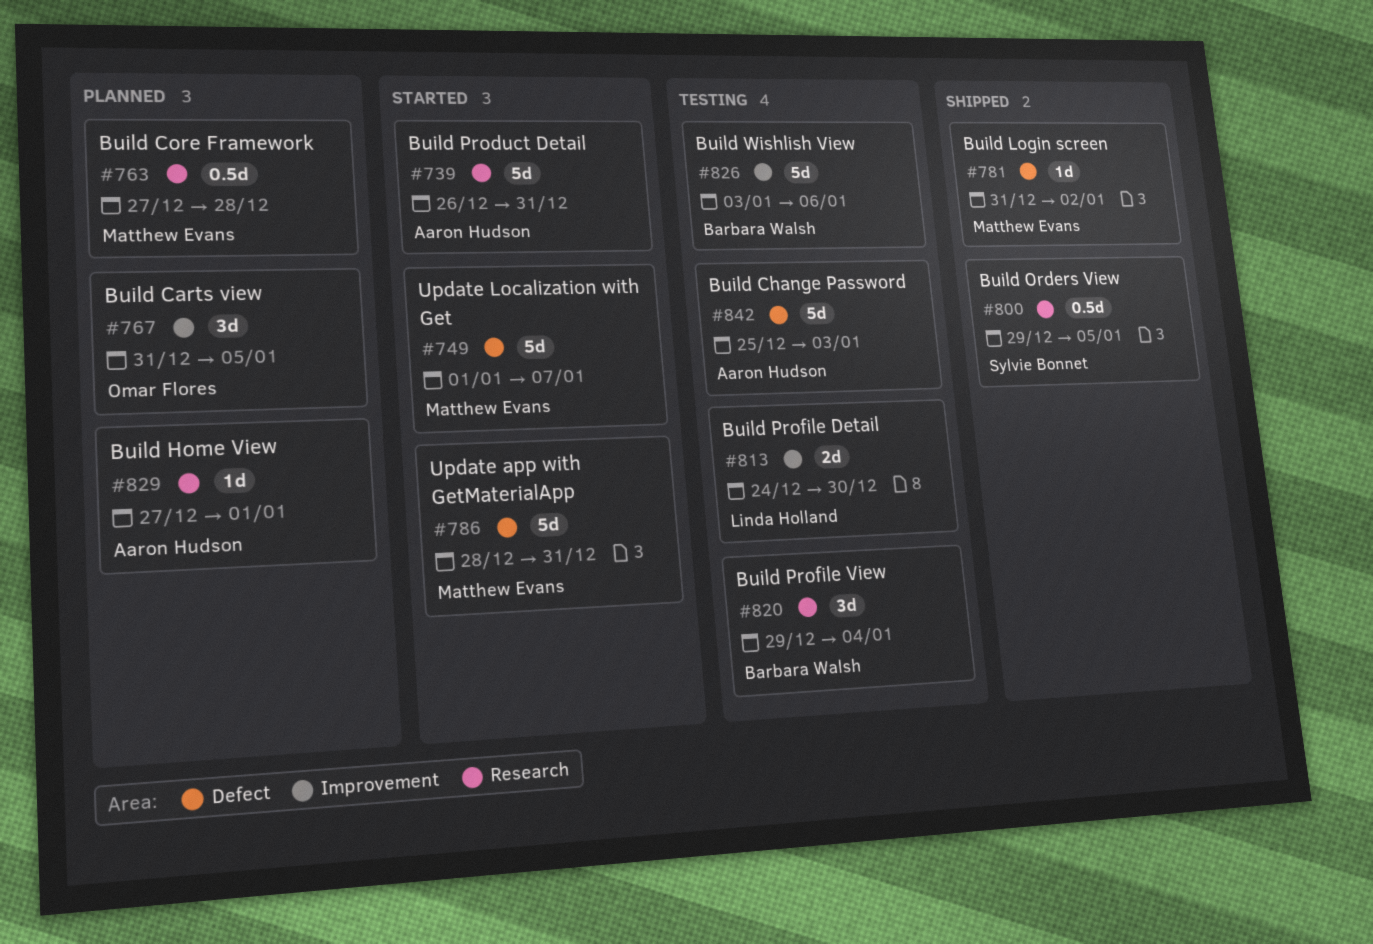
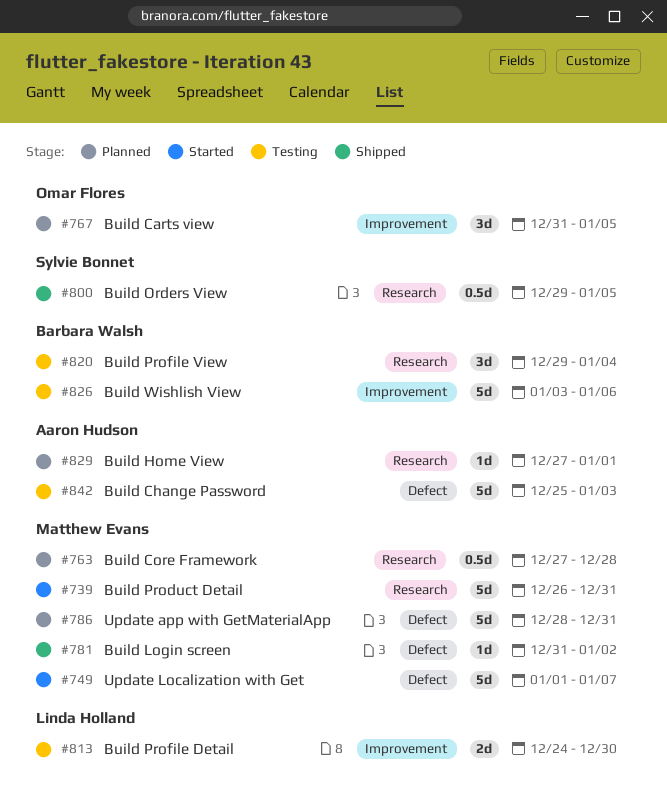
#739, owner: Aaron Hudson -> Matthew Evans
#786, status: Started -> Planned

